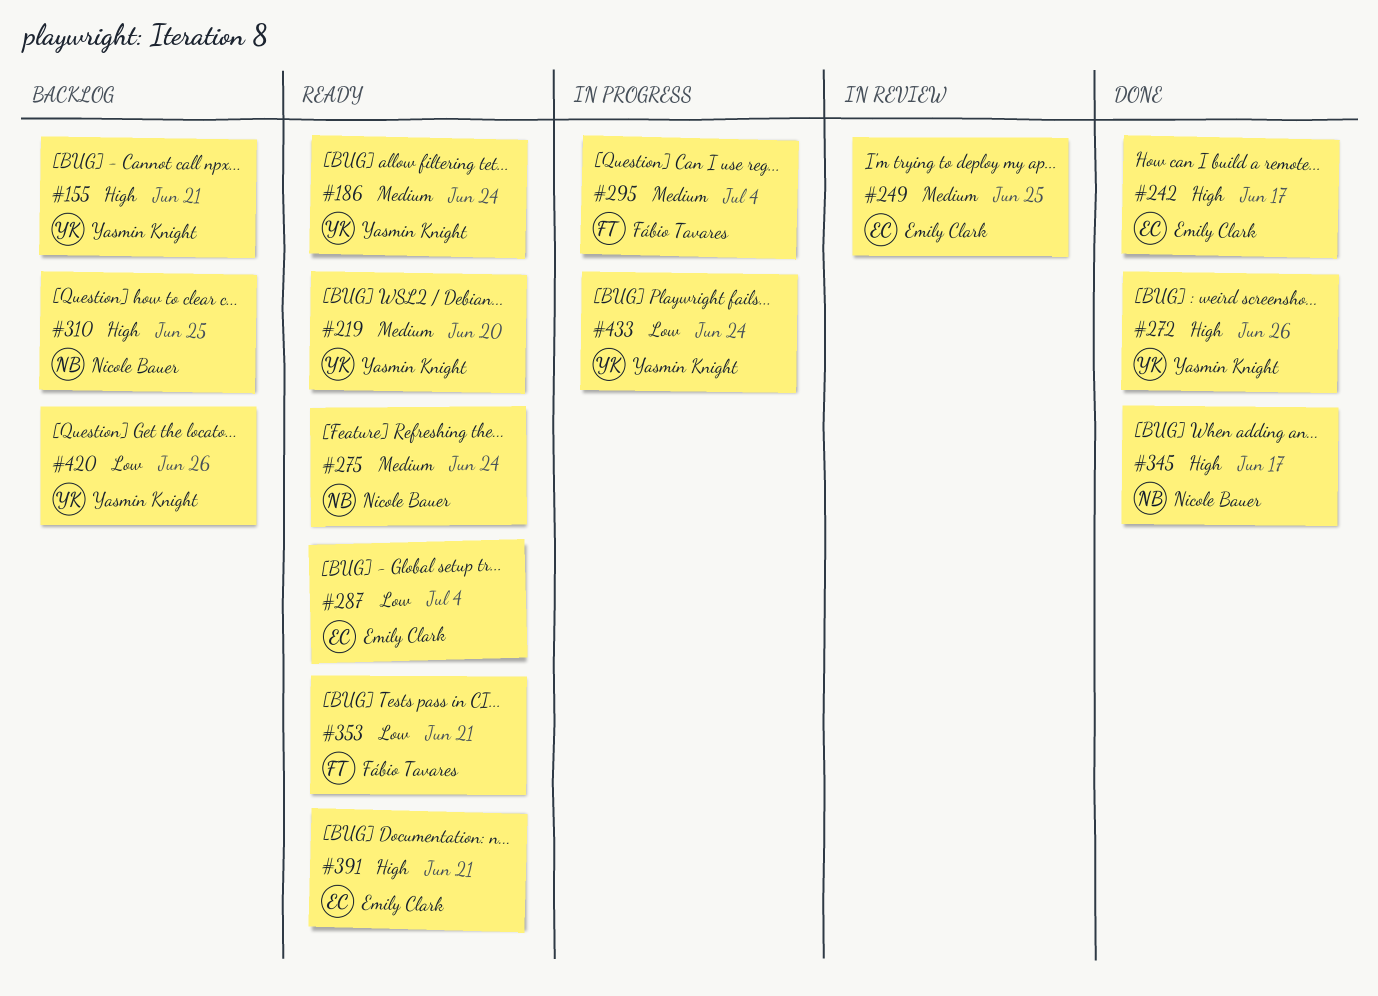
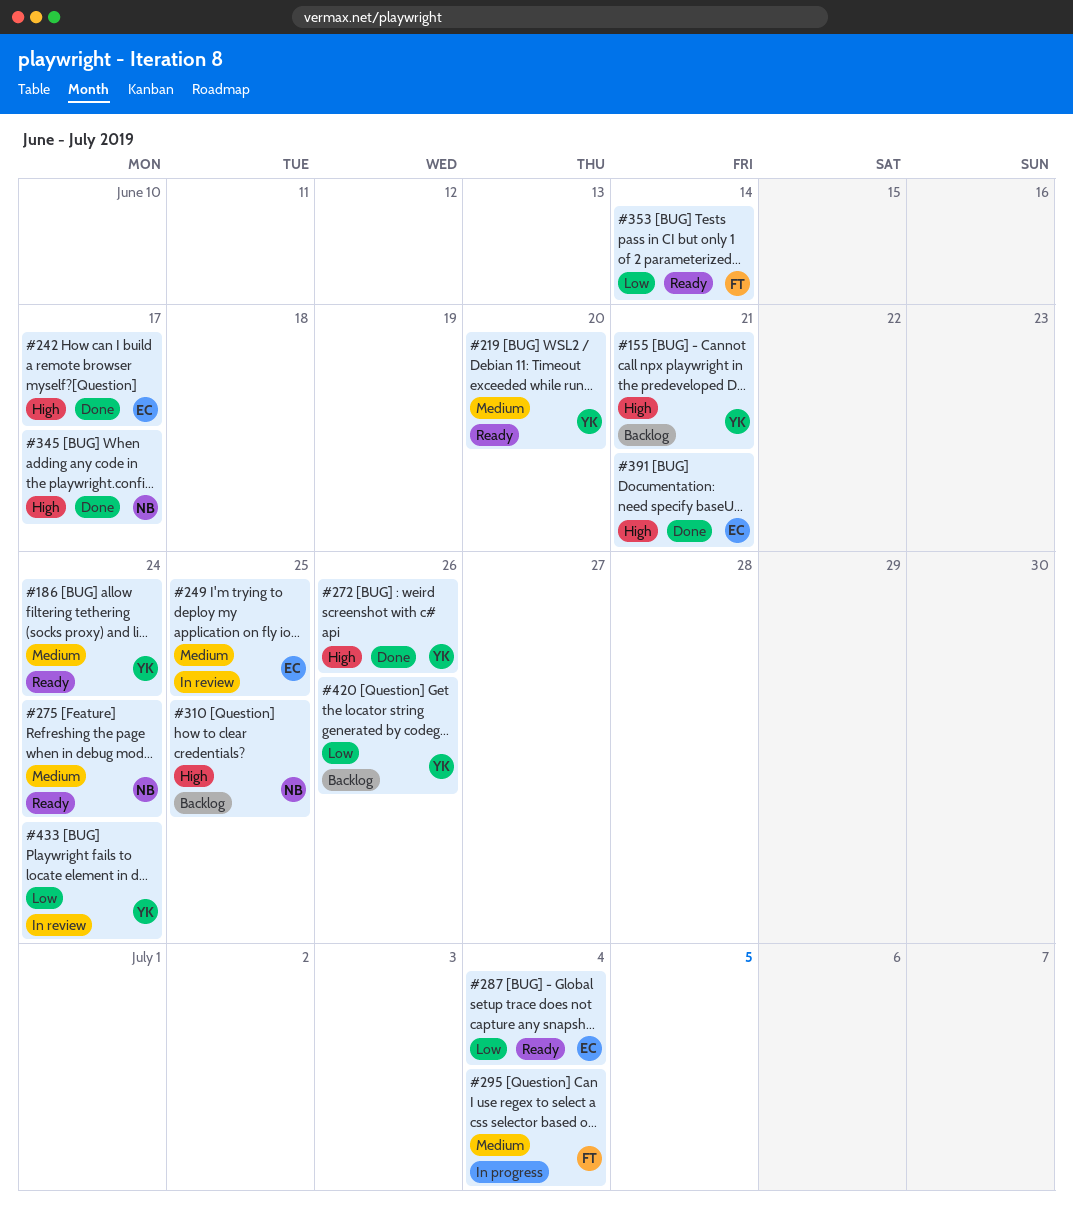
#353, due: Jun 21 -> Jun 14
#391, status: Ready -> Done
#433, status: In progress -> In review

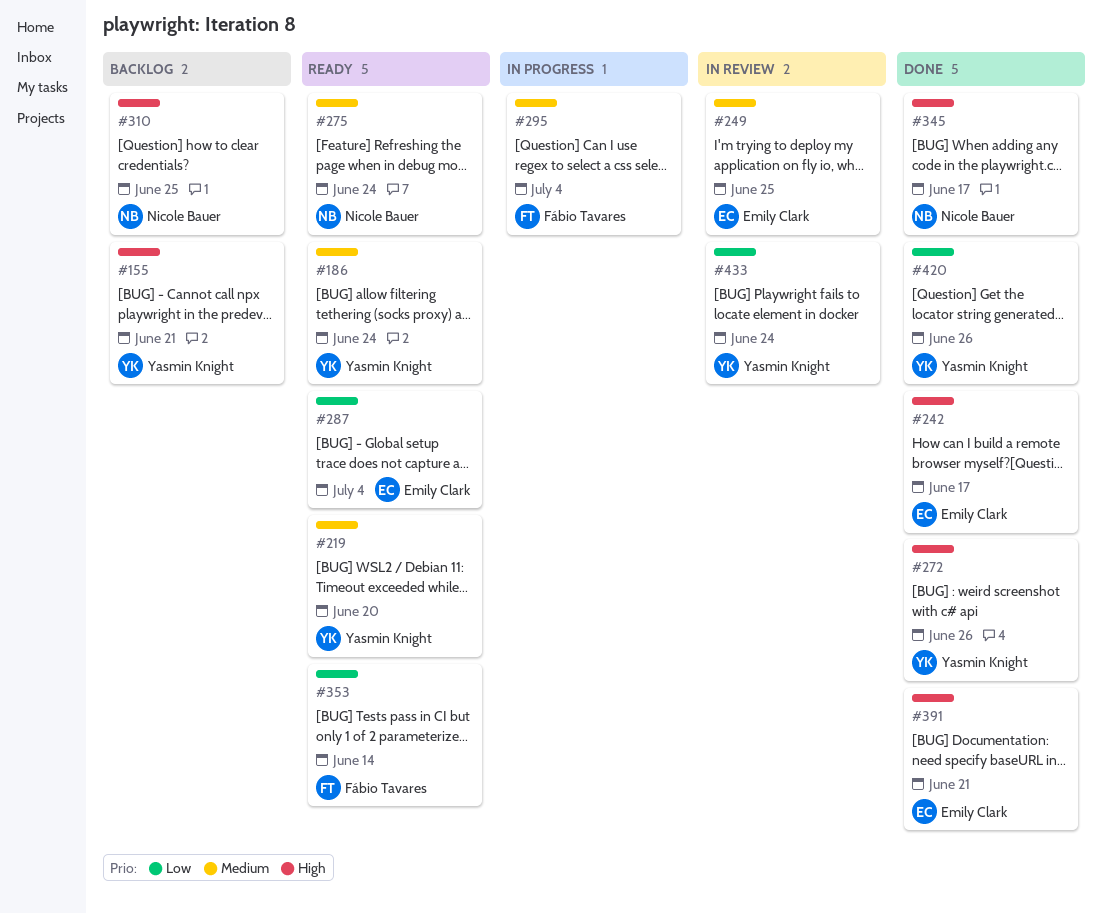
#420, status: Backlog -> Done

